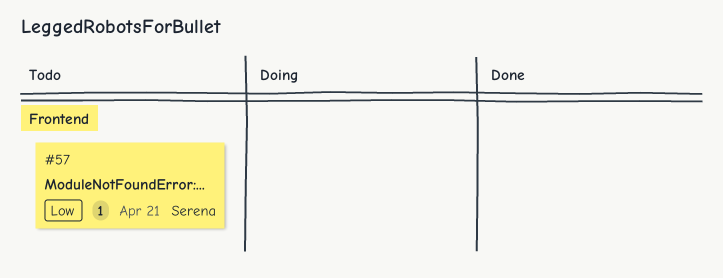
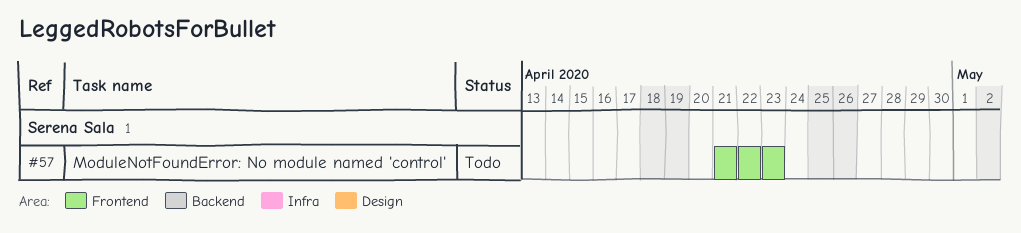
#57, due: Apr 21 -> Apr 23

